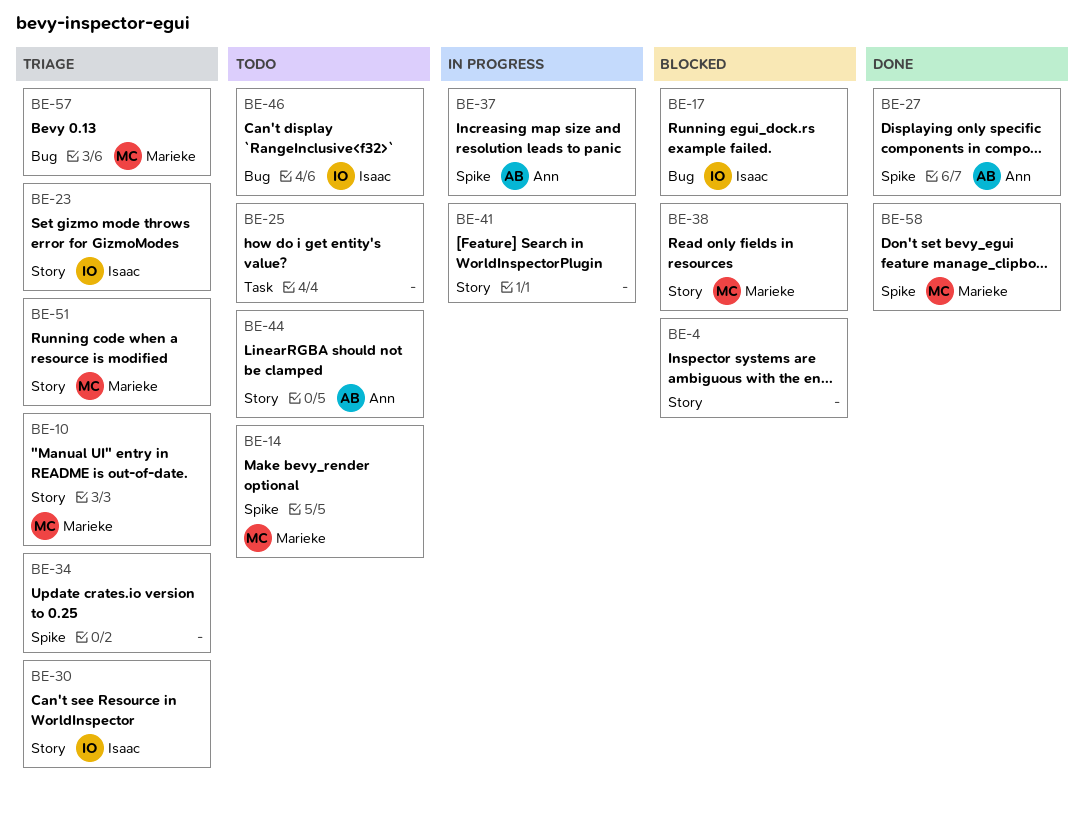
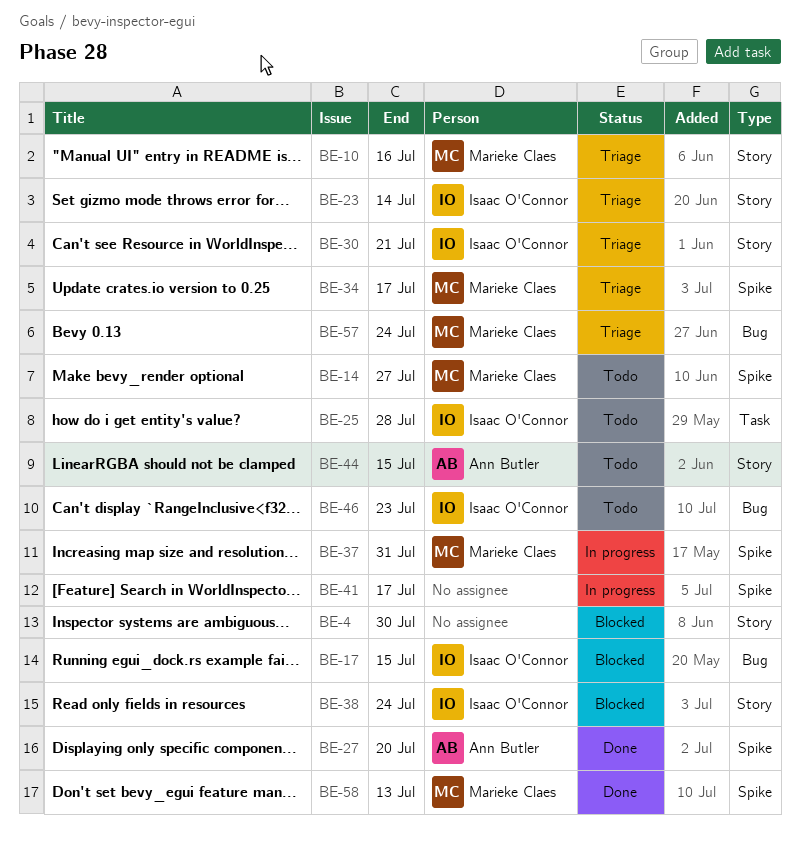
BE-25, owner: none -> Isaac O'Connor
BE-34, owner: none -> Marieke Claes
BE-37, owner: Ann Butler -> Marieke Claes
BE-38, owner: Marieke Claes -> Isaac O'Connor
BE-41, label: Story -> Spike
BE-51: present -> none

